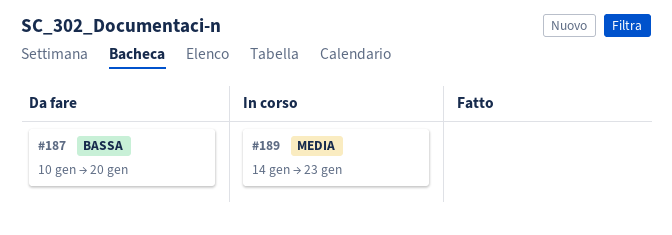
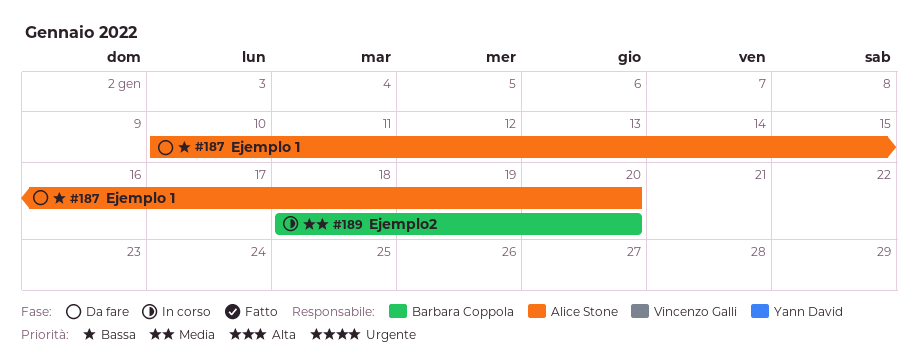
#189, start: Jan 14 -> Jan 18
#189, due: Jan 23 -> Jan 20

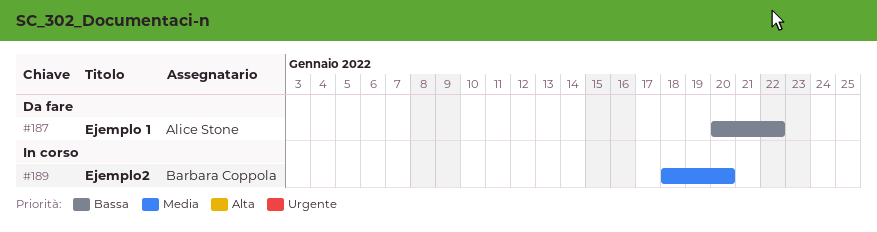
#187, start: Jan 10 -> Jan 20
#187, due: Jan 20 -> Jan 22

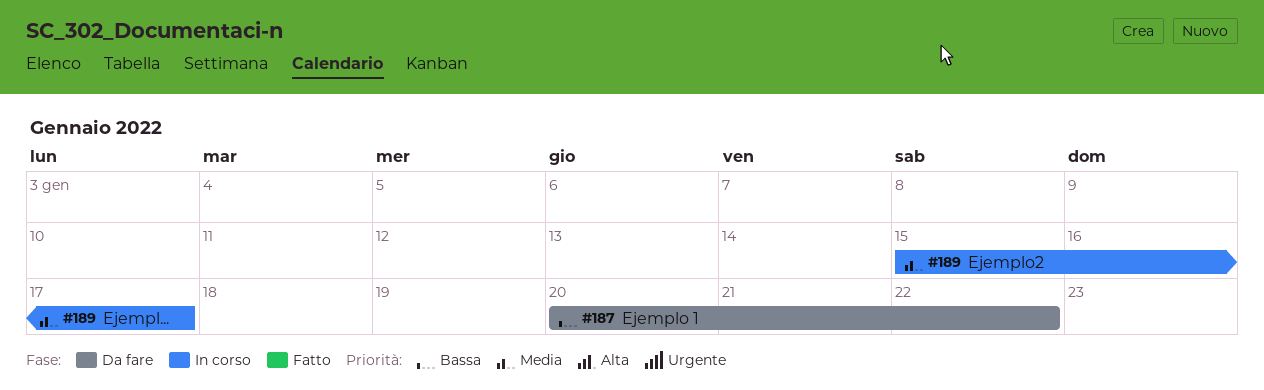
#189, start: Jan 18 -> Jan 15
#189, due: Jan 20 -> Jan 17

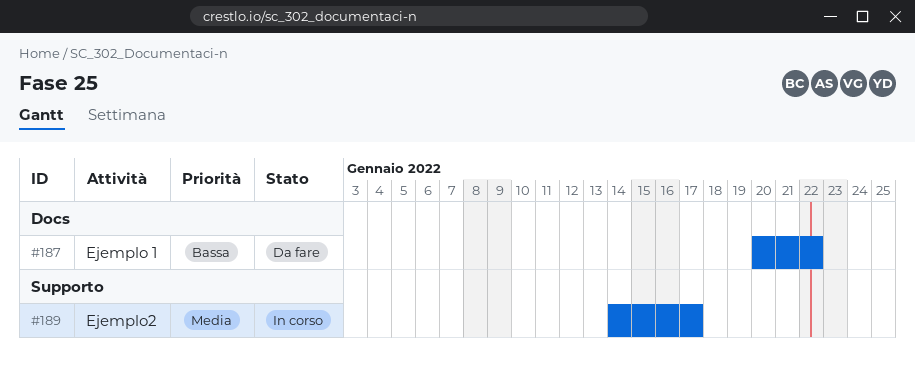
#189, start: Jan 15 -> Jan 14

